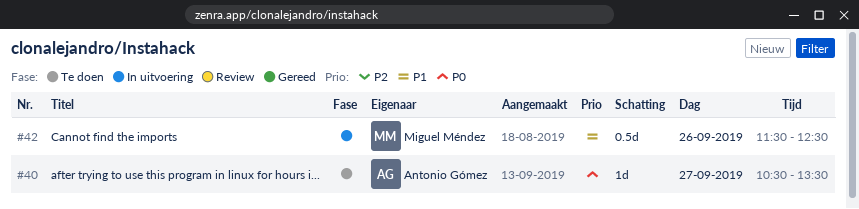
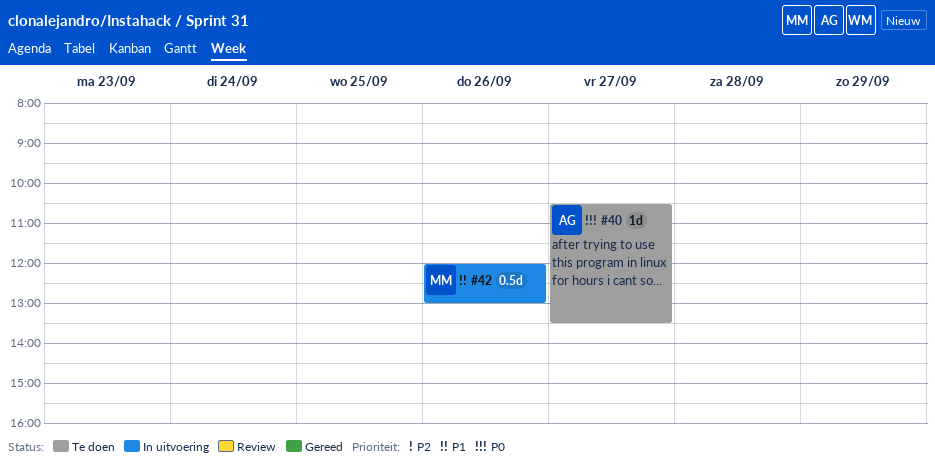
#42, begins: 11:30 -> 12:00
#42, ends: 12:30 -> 13:00

